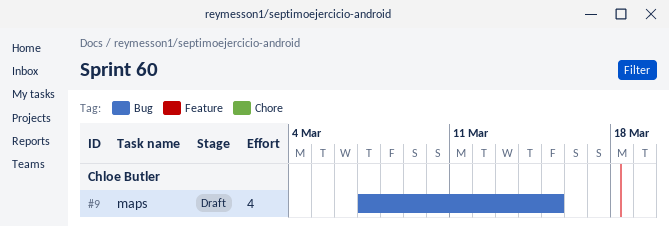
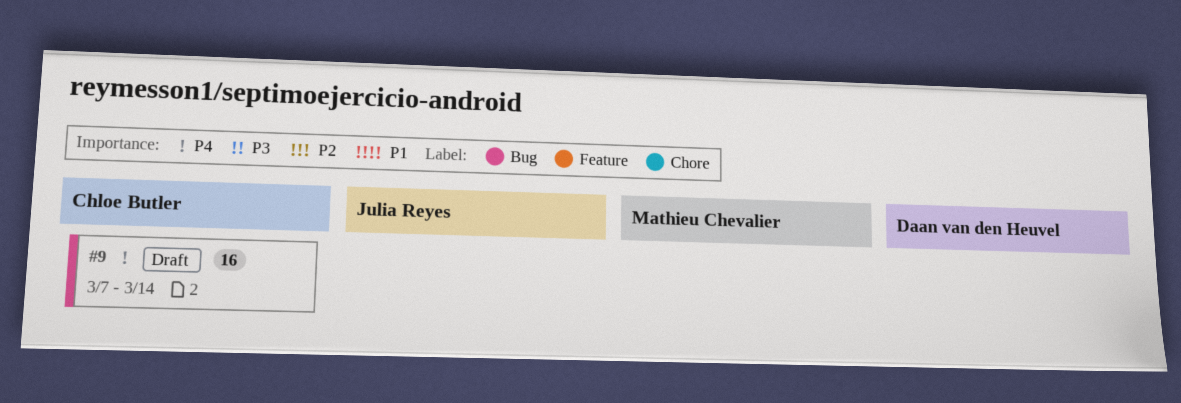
#9, estimate: 4 -> 16
#9, due: Mar 15 -> Mar 14

